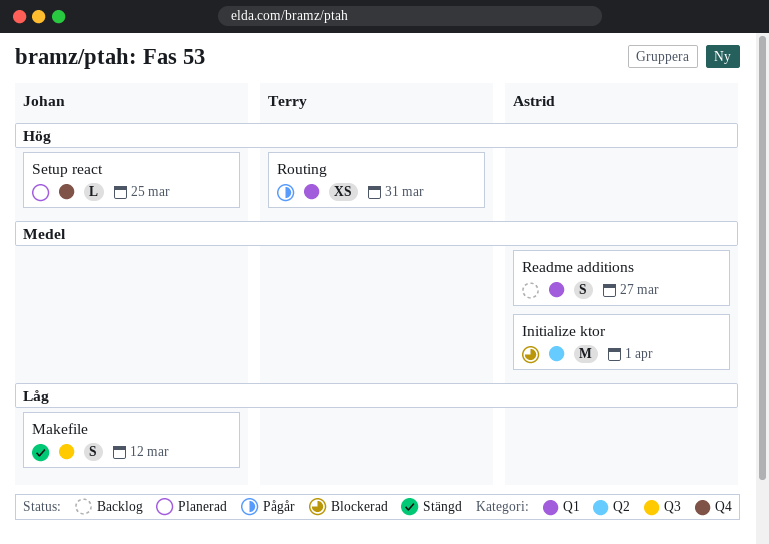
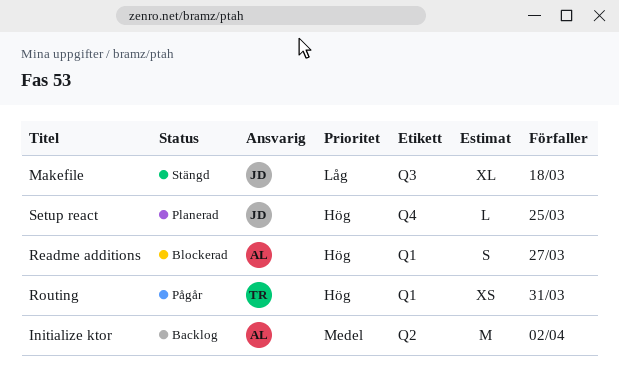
Initialize ktor, status: Blockerad -> Backlog
Initialize ktor, due: Apr 1 -> Apr 2
Makefile, estimate: S -> XL
Makefile, due: Mar 12 -> Mar 18
Readme additions, status: Backlog -> Blockerad
Readme additions, priority: Medel -> Hög

